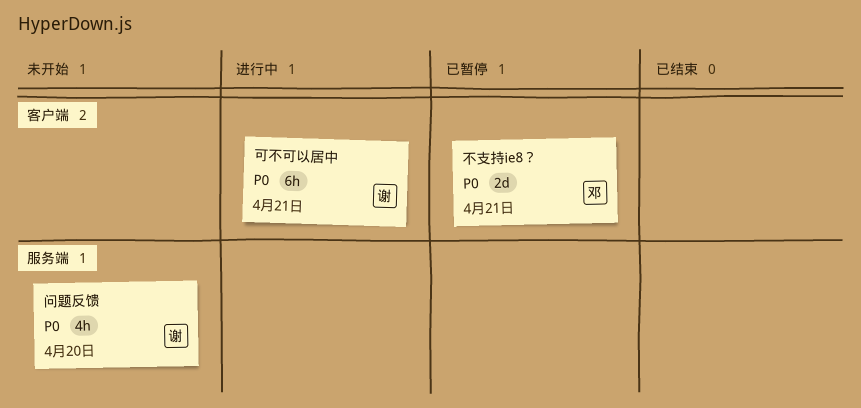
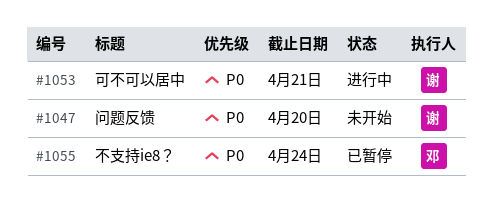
不支持ie8？, due: Apr 21 -> Apr 24

